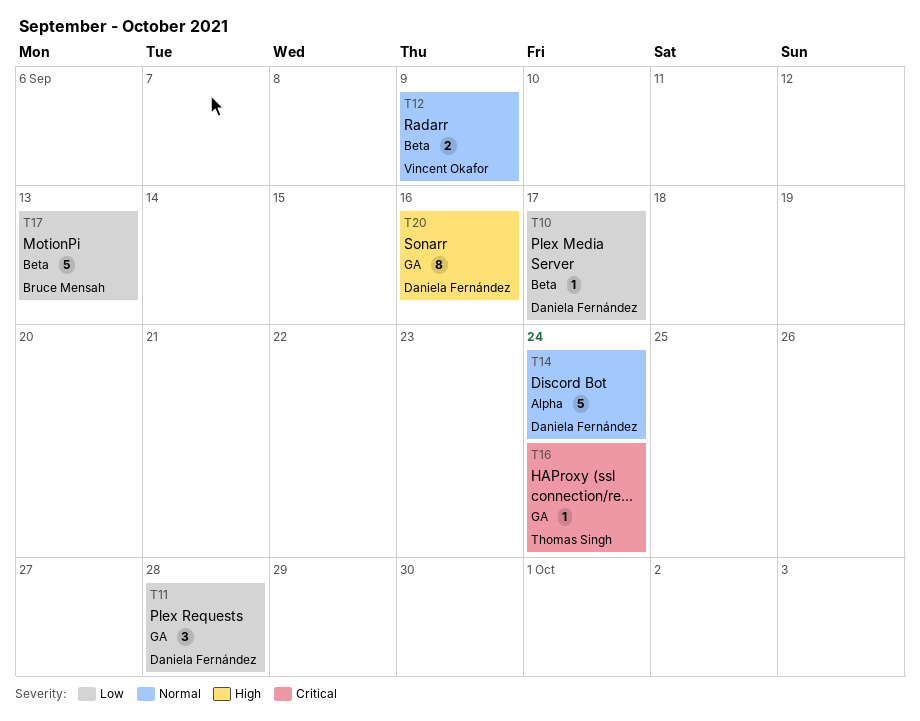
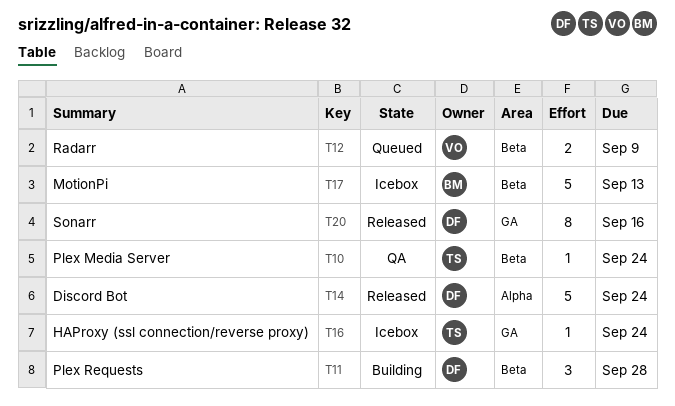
T10, owner: Daniela Fernández -> Thomas Singh
T10, due: Sep 17 -> Sep 24
T11, label: GA -> Beta

